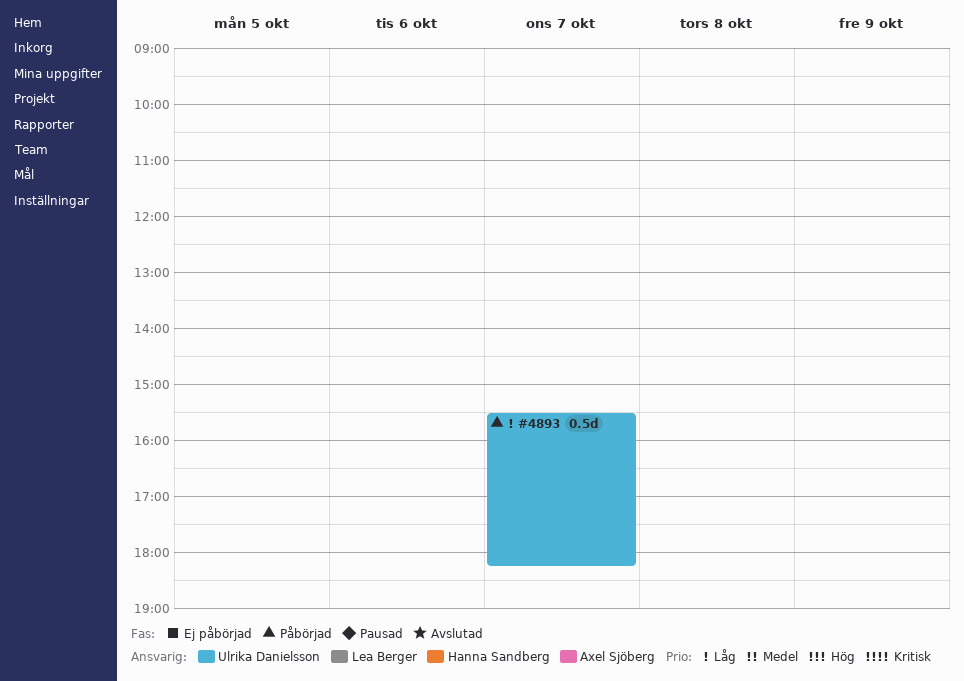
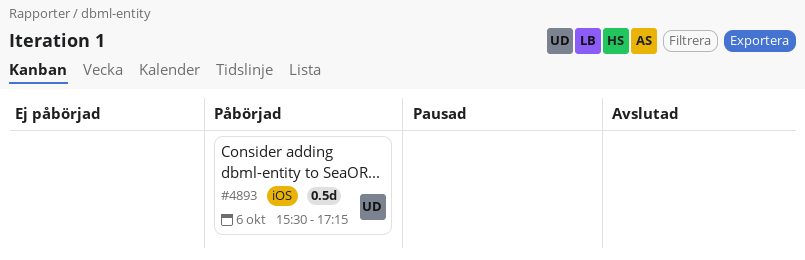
#4893, day: Oct 7 -> Oct 6
#4893, ends: 18:15 -> 17:15

